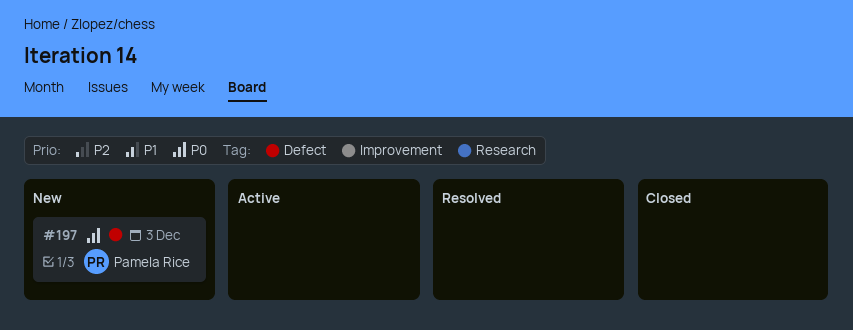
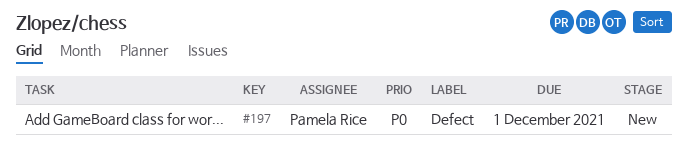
#197, due: Dec 3 -> Dec 1

